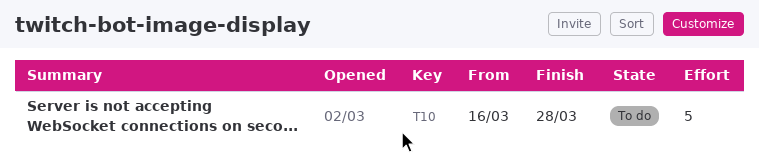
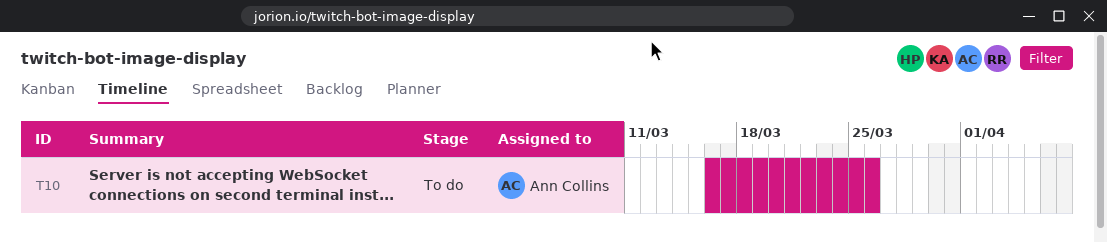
T10, due: Mar 28 -> Mar 26

